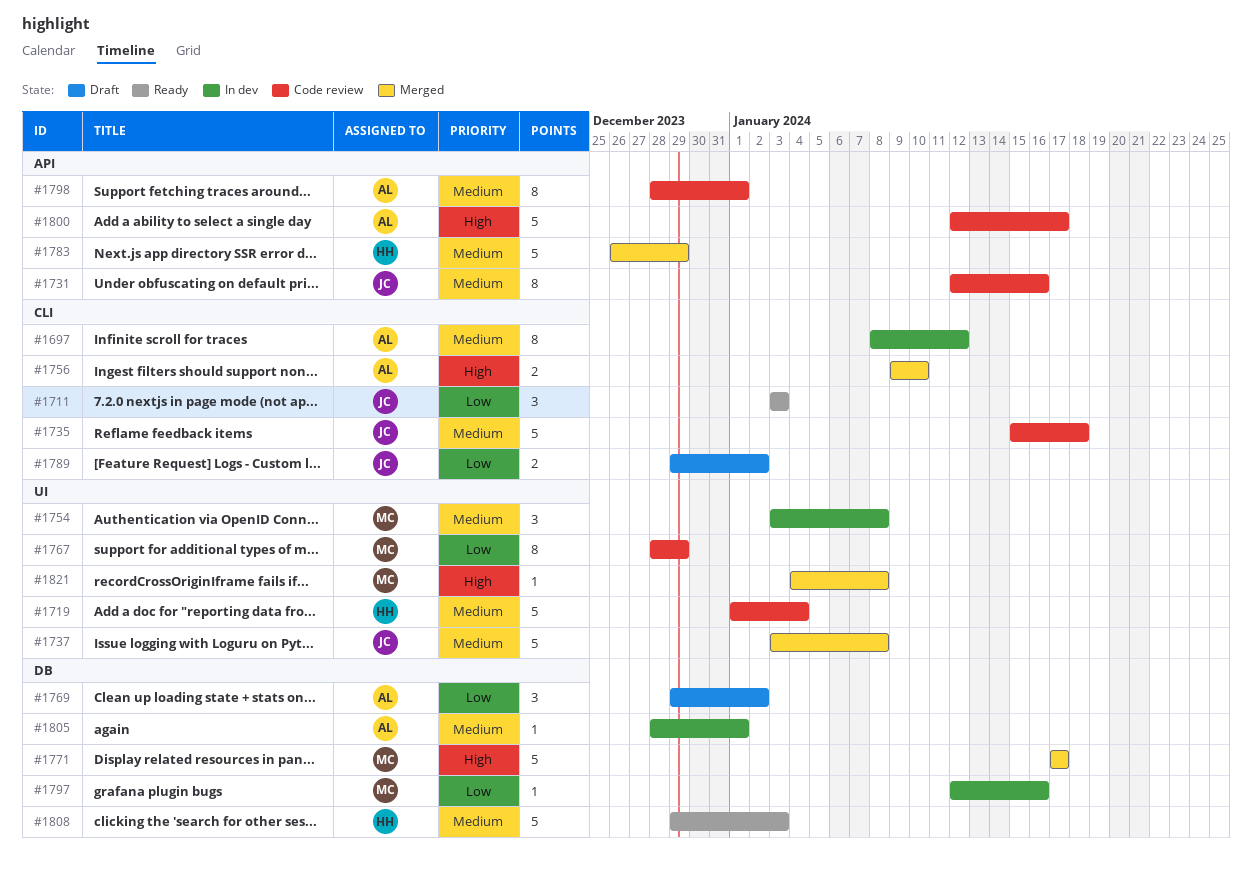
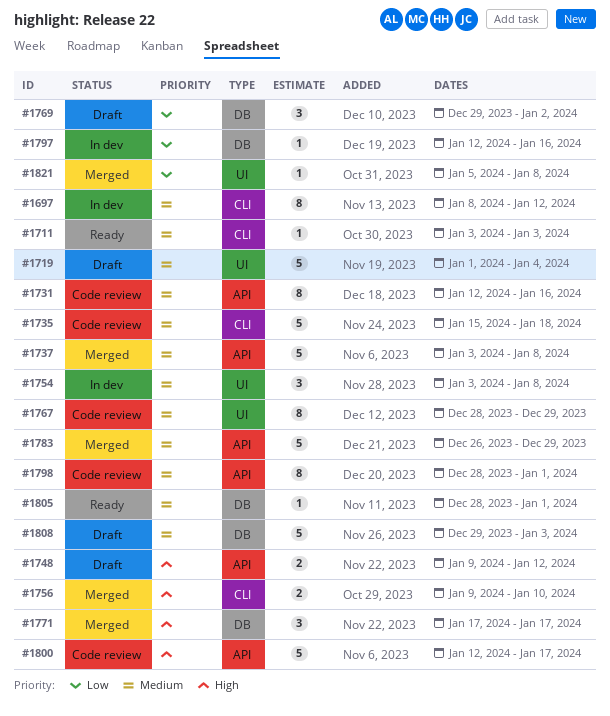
#1711, priority: Low -> Medium
#1711, estimate: 3 -> 1
#1719, status: Code review -> Draft
#1737, label: UI -> API
#1748: none -> present
#1767, priority: Low -> Medium
#1771, estimate: 5 -> 3
#1789: present -> none
#1805, status: In dev -> Ready
#1808, status: Ready -> Draft
#1821, priority: High -> Low
#1821, start: Jan 4 -> Jan 5

